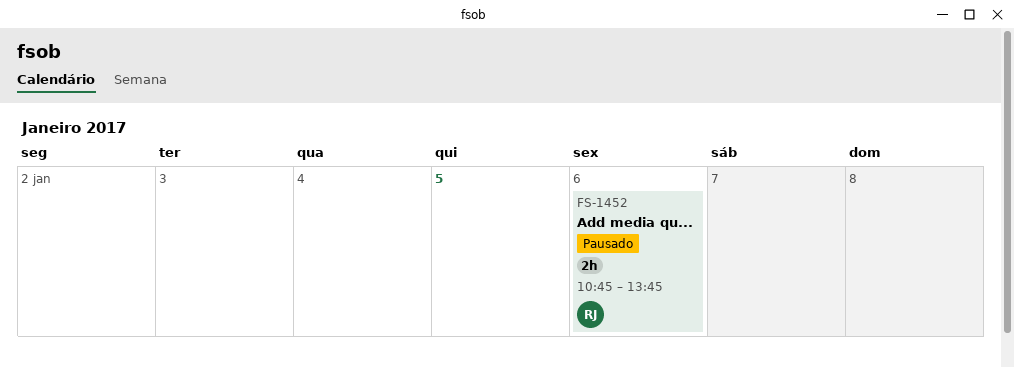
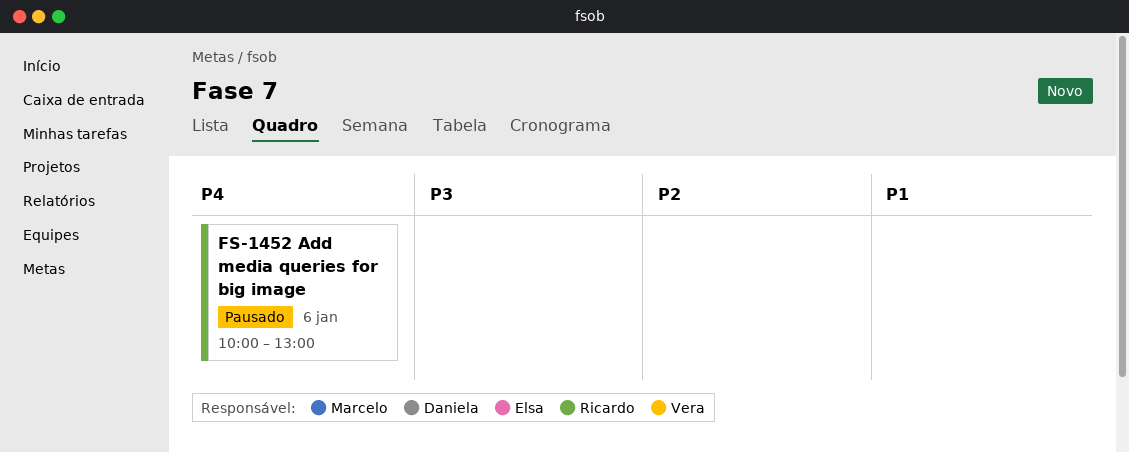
FS-1452, begins: 10:45 -> 10:00
FS-1452, ends: 13:45 -> 13:00

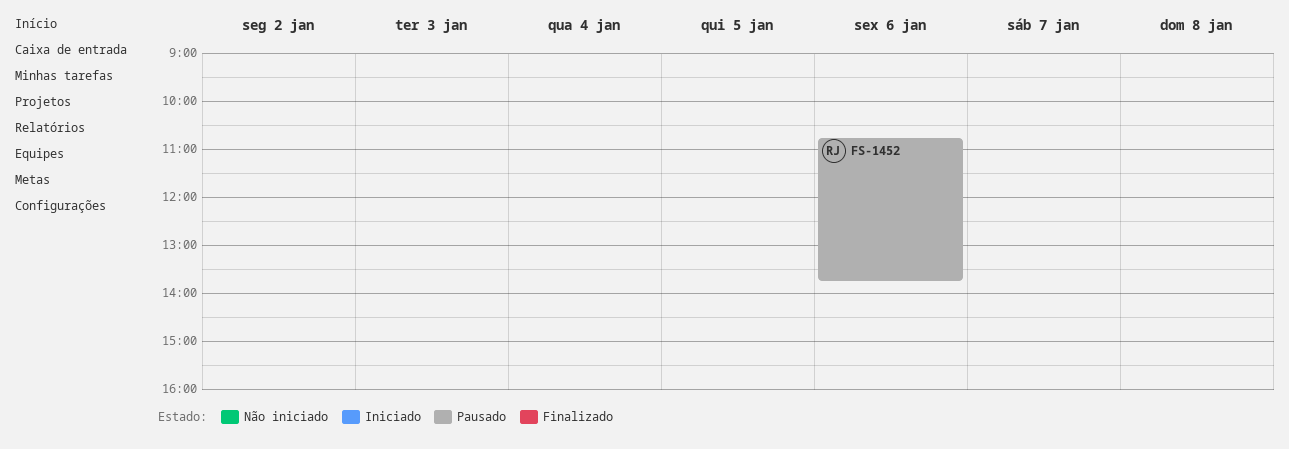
FS-1452, begins: 10:00 -> 10:45
FS-1452, ends: 13:00 -> 13:45

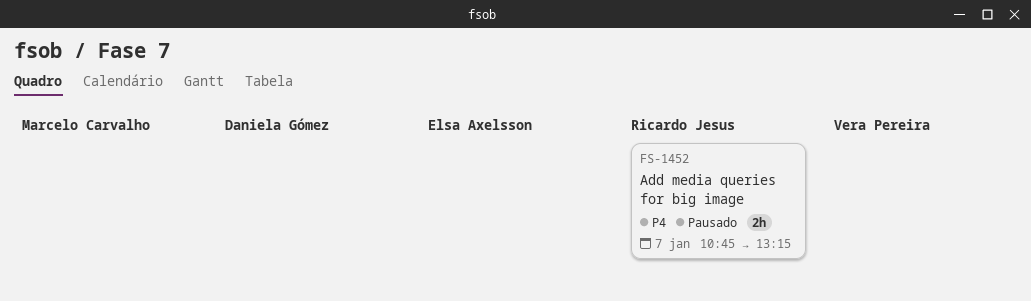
FS-1452, day: Jan 6 -> Jan 7
FS-1452, ends: 13:45 -> 13:15

